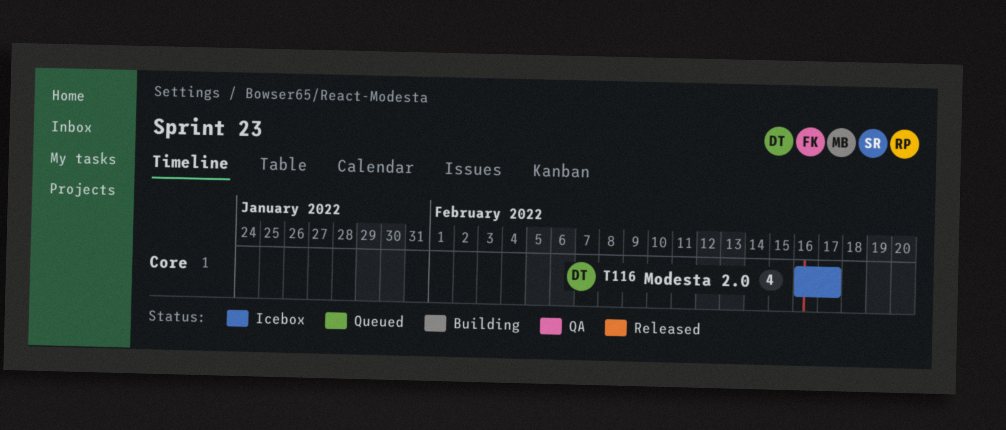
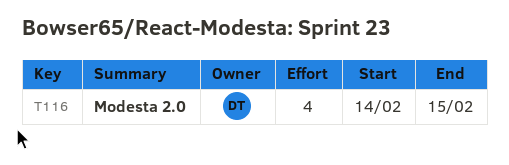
T116, start: Feb 16 -> Feb 14
T116, due: Feb 17 -> Feb 15

